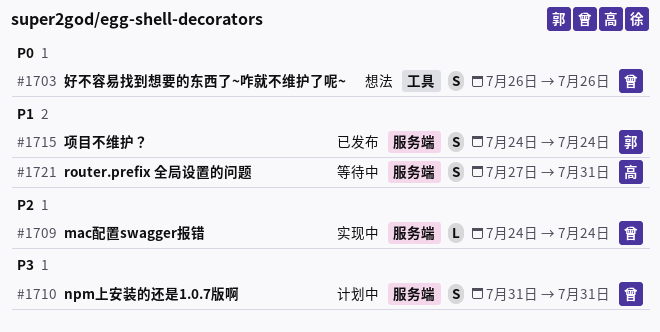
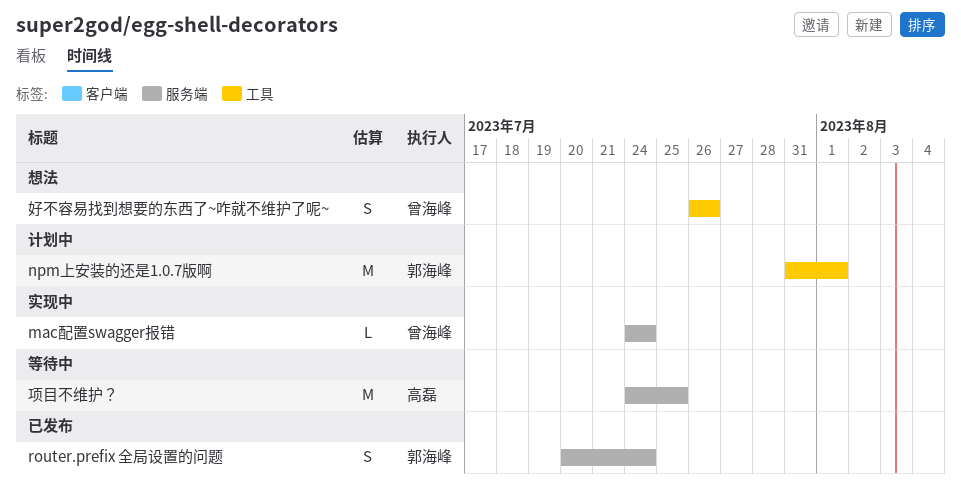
npm上安装的还是1.0.7版啊, owner: 曾海峰 -> 郭海峰
npm上安装的还是1.0.7版啊, label: 服务端 -> 工具
npm上安装的还是1.0.7版啊, estimate: S -> M
npm上安装的还是1.0.7版啊, due: Jul 31 -> Aug 1
router.prefix 全局设置的问题, status: 等待中 -> 已发布
router.prefix 全局设置的问题, owner: 高磊 -> 郭海峰
router.prefix 全局设置的问题, start: Jul 27 -> Jul 20
router.prefix 全局设置的问题, due: Jul 31 -> Jul 24
项目不维护？, status: 已发布 -> 等待中
项目不维护？, owner: 郭海峰 -> 高磊
项目不维护？, estimate: S -> M
项目不维护？, due: Jul 24 -> Jul 25

